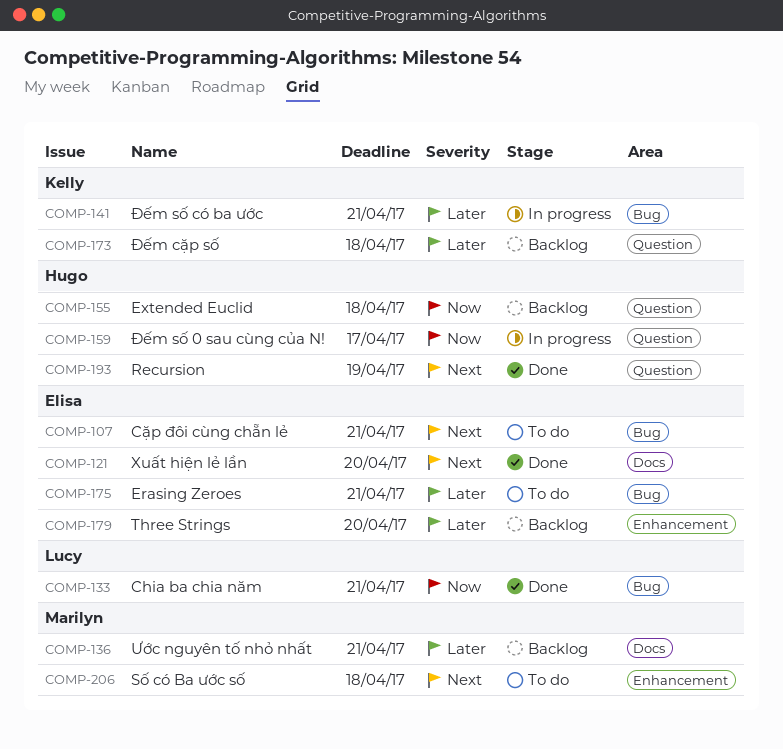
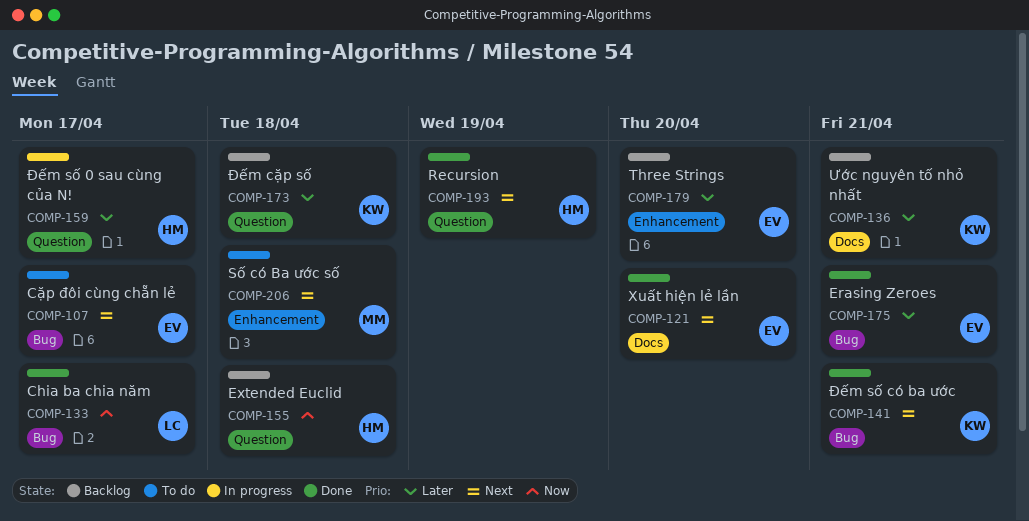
COMP-107, due: Apr 21 -> Apr 17
COMP-133, due: Apr 21 -> Apr 17
COMP-136, owner: Marilyn -> Kelly
COMP-141, status: In progress -> Done
COMP-141, priority: Later -> Next
COMP-159, priority: Now -> Later
COMP-175, status: To do -> Done

